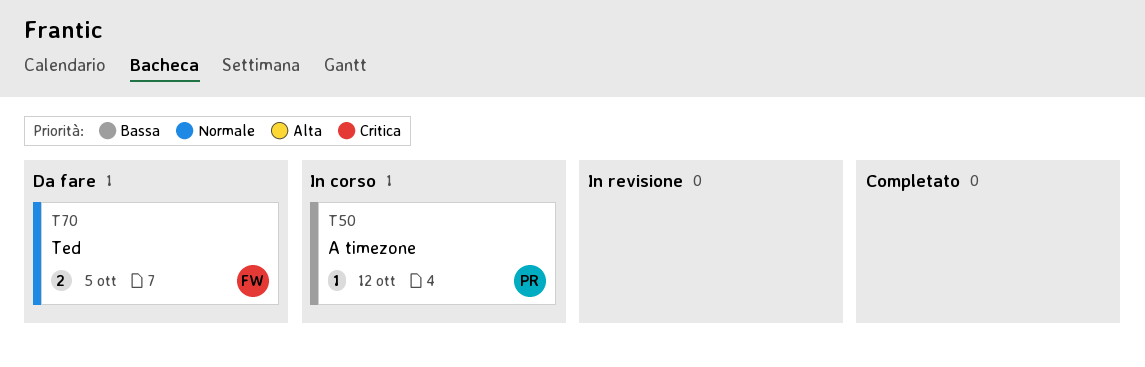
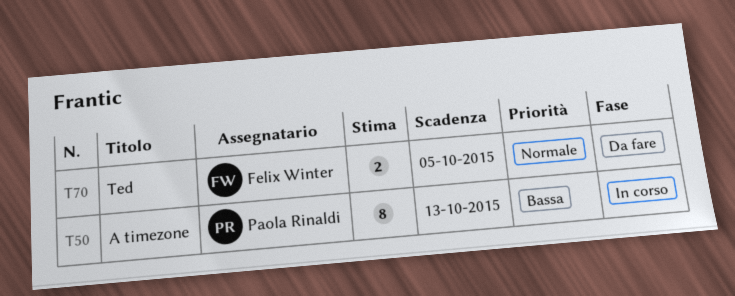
T50, estimate: 1 -> 8
T50, due: Oct 12 -> Oct 13

